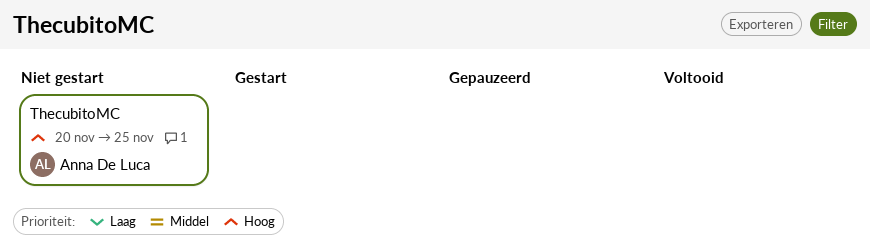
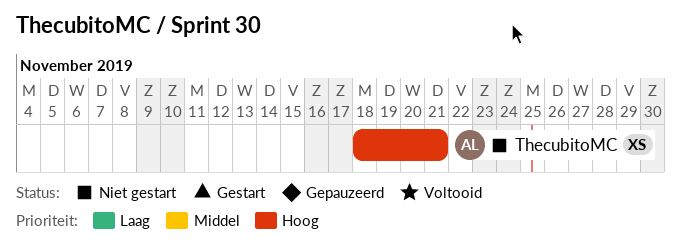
ThecubitoMC, start: Nov 20 -> Nov 18
ThecubitoMC, due: Nov 25 -> Nov 21

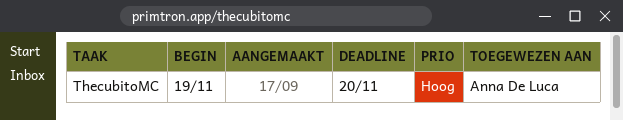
ThecubitoMC, start: Nov 18 -> Nov 19
ThecubitoMC, due: Nov 21 -> Nov 20

